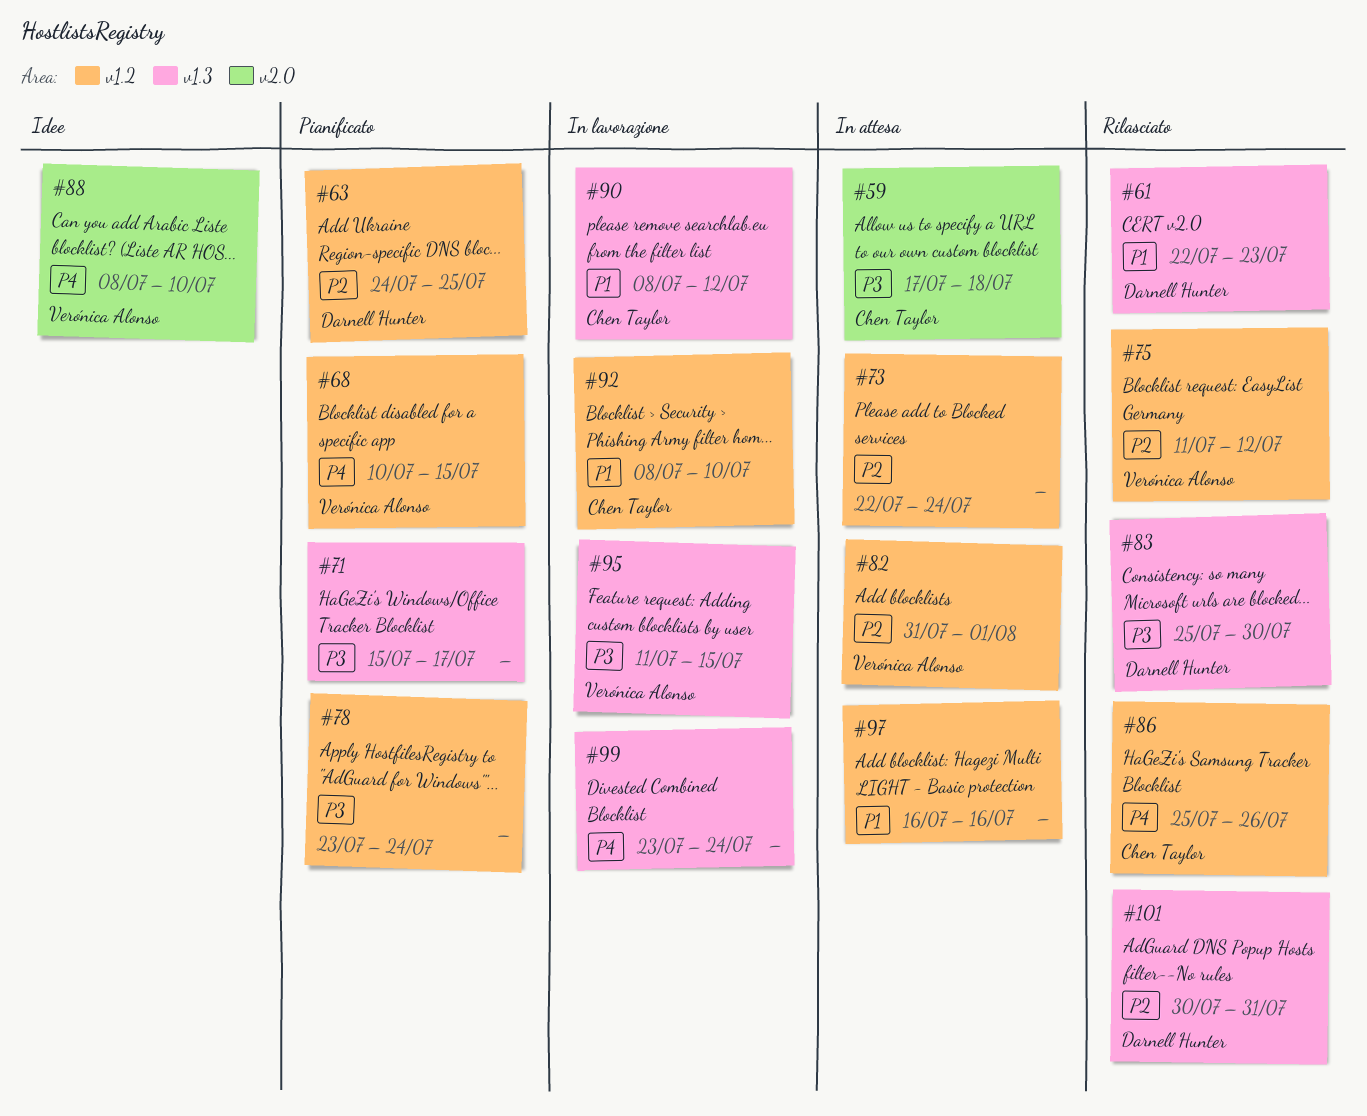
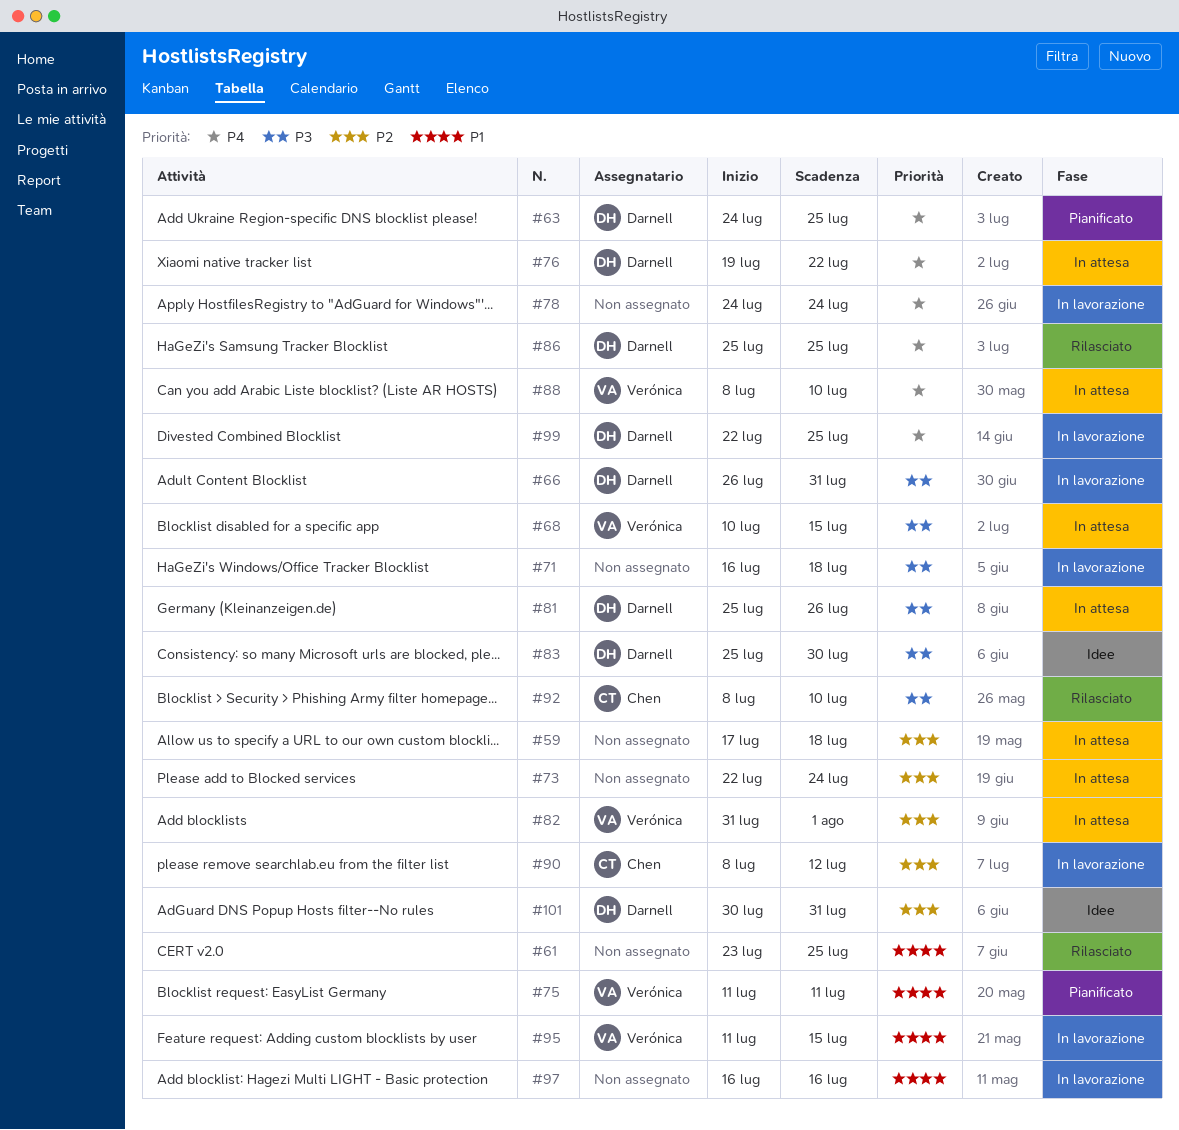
#59, owner: Chen Taylor -> none
#59, priority: P3 -> P2
#61, owner: Darnell Hunter -> none
#61, start: Jul 22 -> Jul 23
#61, due: Jul 23 -> Jul 25
#63, priority: P2 -> P4
#66: none -> present
#68, status: Pianificato -> In attesa
#68, priority: P4 -> P3
#71, status: Pianificato -> In lavorazione
#71, start: Jul 15 -> Jul 16
#71, due: Jul 17 -> Jul 18
#75, status: Rilasciato -> Pianificato
#75, priority: P2 -> P1
#75, due: Jul 12 -> Jul 11
#76: none -> present
#78, status: Pianificato -> In lavorazione
#78, priority: P3 -> P4
#78, start: Jul 23 -> Jul 24
#81: none -> present
#83, status: Rilasciato -> Idee
#86, owner: Chen Taylor -> Darnell Hunter
#86, due: Jul 26 -> Jul 25
#88, status: Idee -> In attesa
#90, priority: P1 -> P2
#92, status: In lavorazione -> Rilasciato
#92, priority: P1 -> P3
#95, priority: P3 -> P1
#97, status: In attesa -> In lavorazione
#99, owner: none -> Darnell Hunter
#99, start: Jul 23 -> Jul 22
#99, due: Jul 24 -> Jul 25
#101, status: Rilasciato -> Idee

